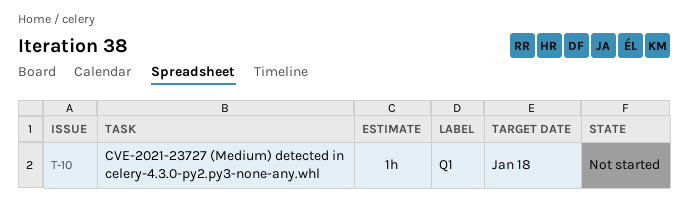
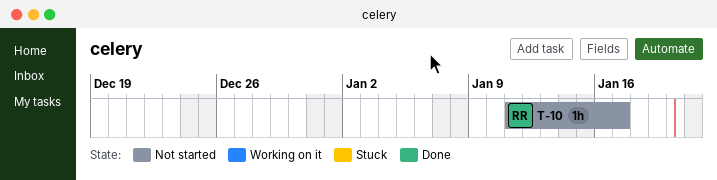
T-10, due: Jan 18 -> Jan 17

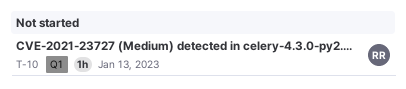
T-10, due: Jan 17 -> Jan 13

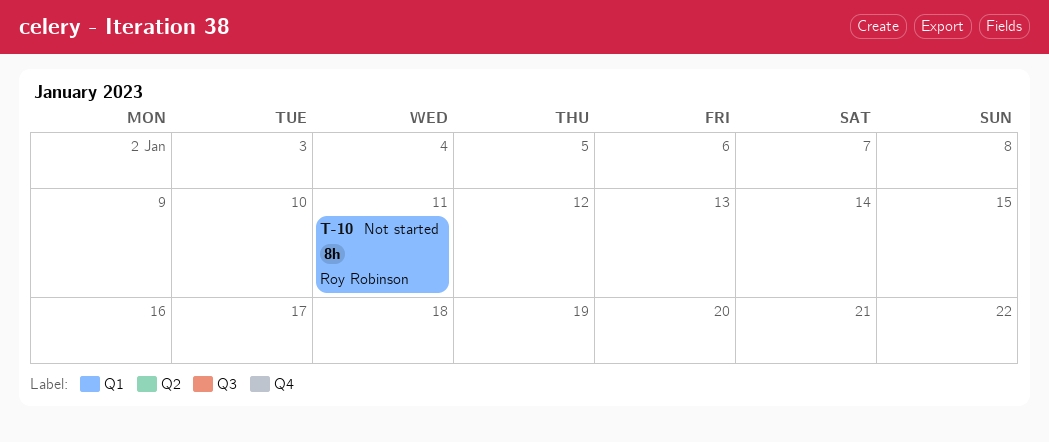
T-10, estimate: 1h -> 8h
T-10, due: Jan 13 -> Jan 11

